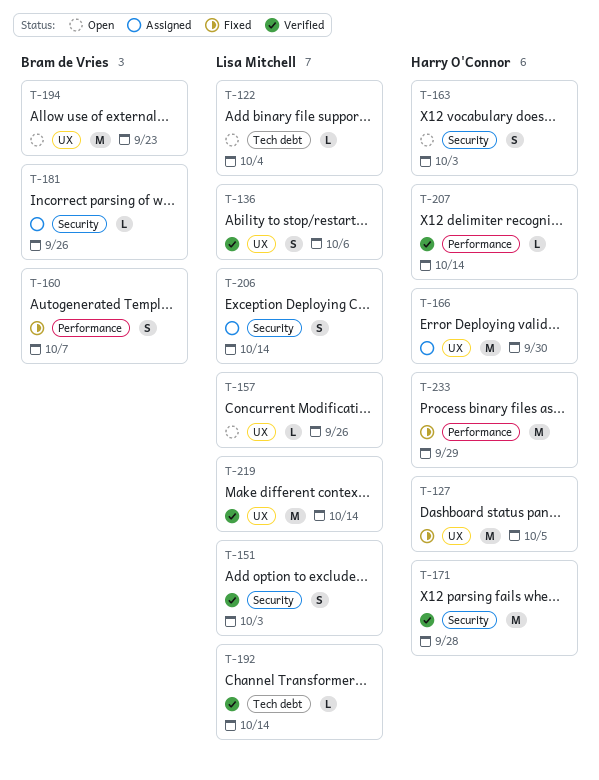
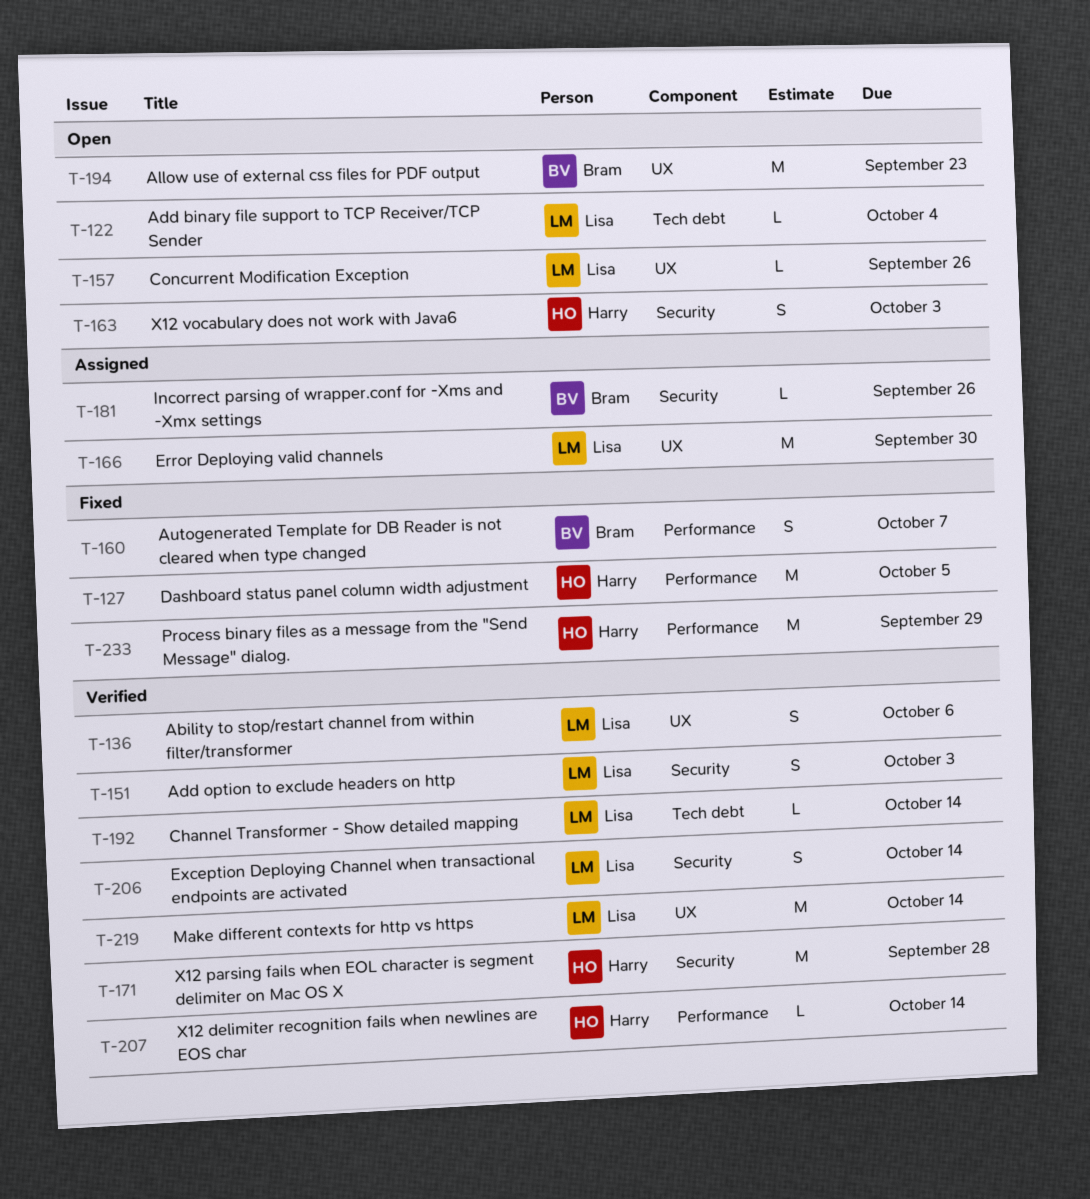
T-127, label: UX -> Performance
T-166, owner: Harry O'Connor -> Lisa Mitchell
T-206, status: Assigned -> Verified

